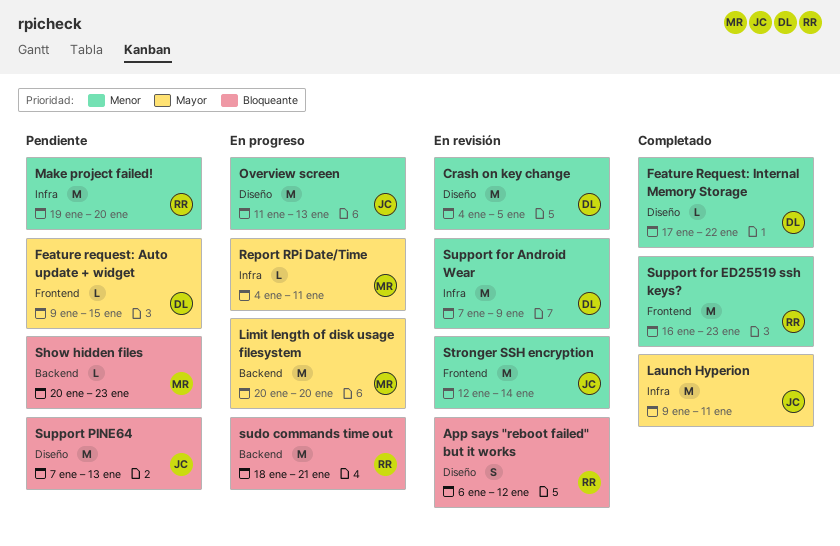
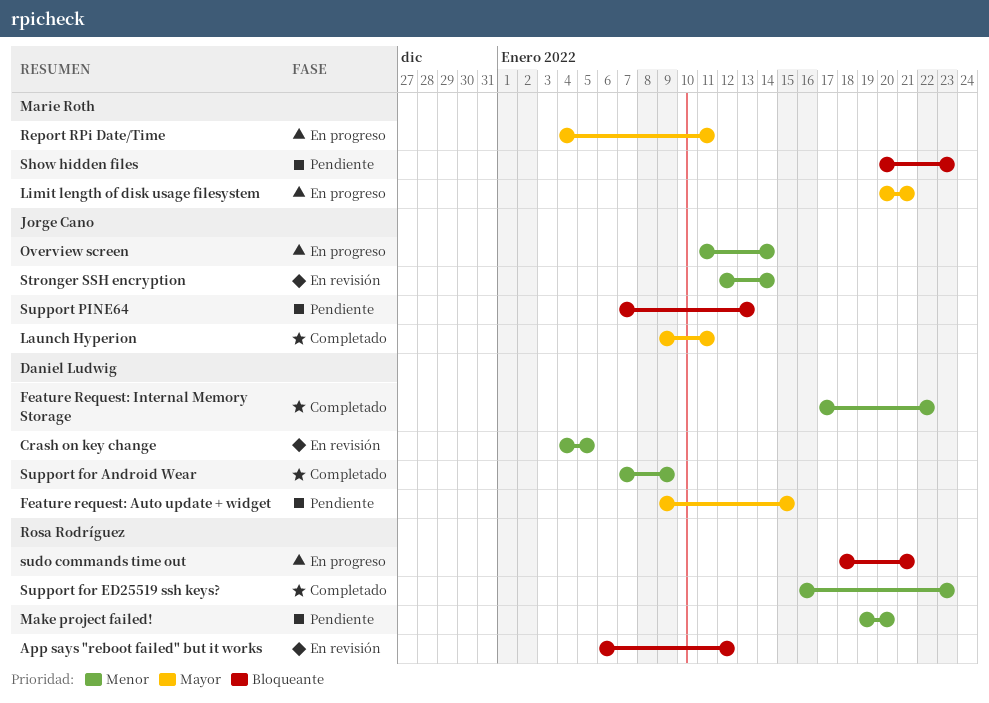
Limit length of disk usage filesystem, due: Jan 20 -> Jan 21
Overview screen, due: Jan 13 -> Jan 14
Support for Android Wear, status: En revisión -> Completado

